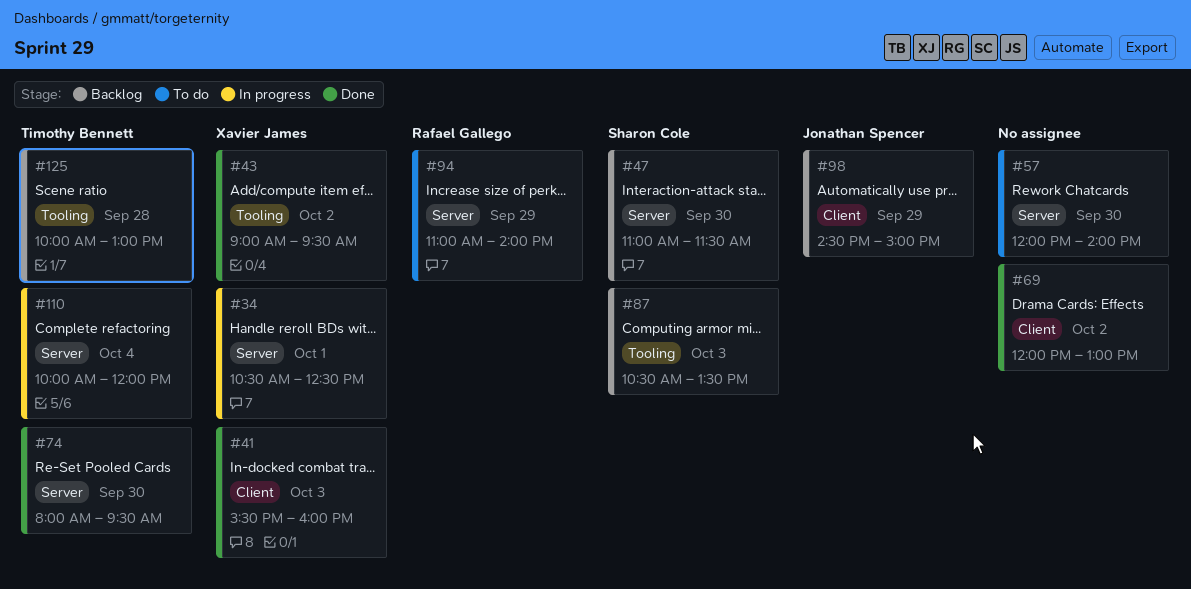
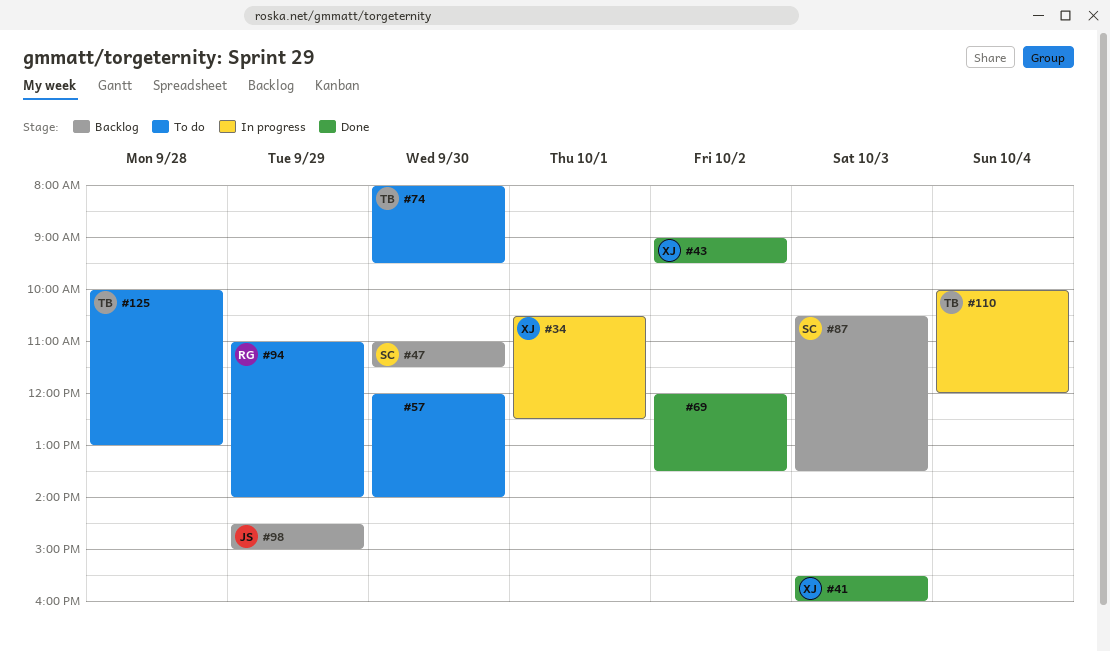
#69, ends: 13:00 -> 13:30
#74, status: Done -> To do
#125, status: Backlog -> To do

